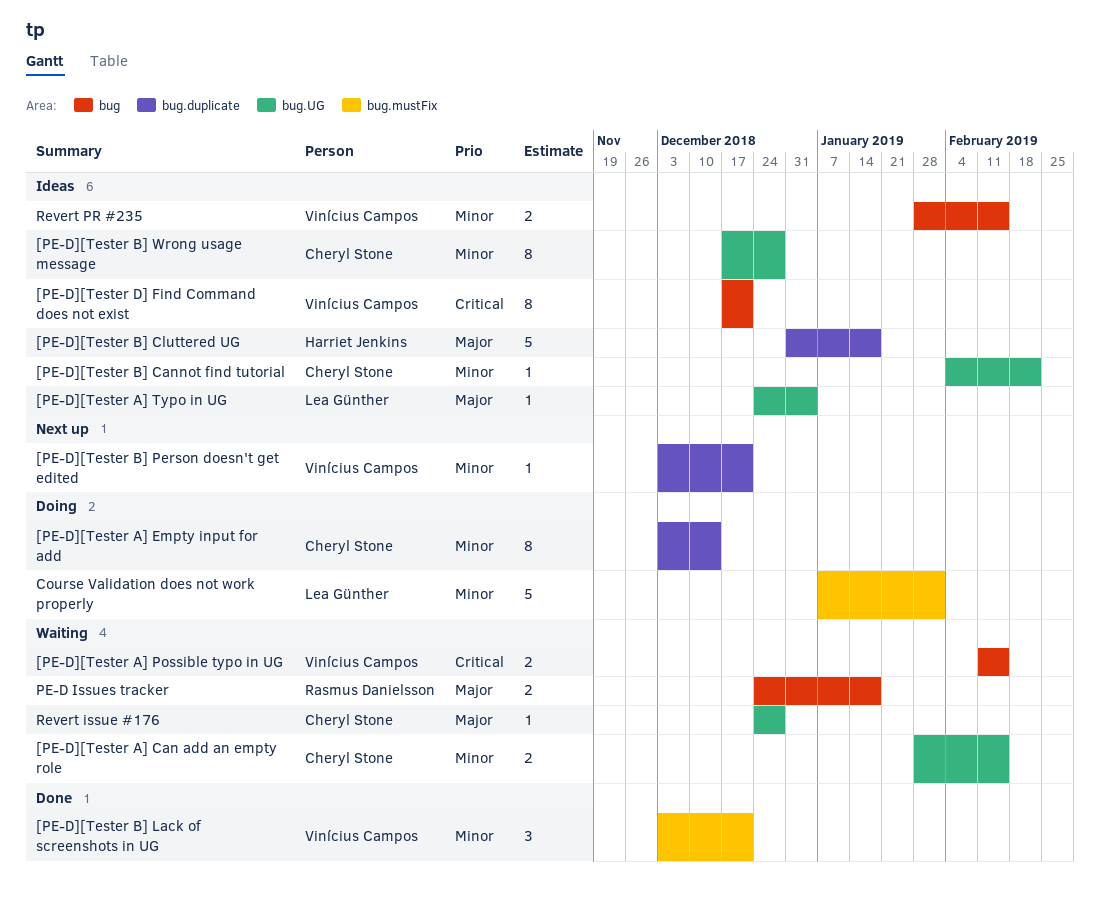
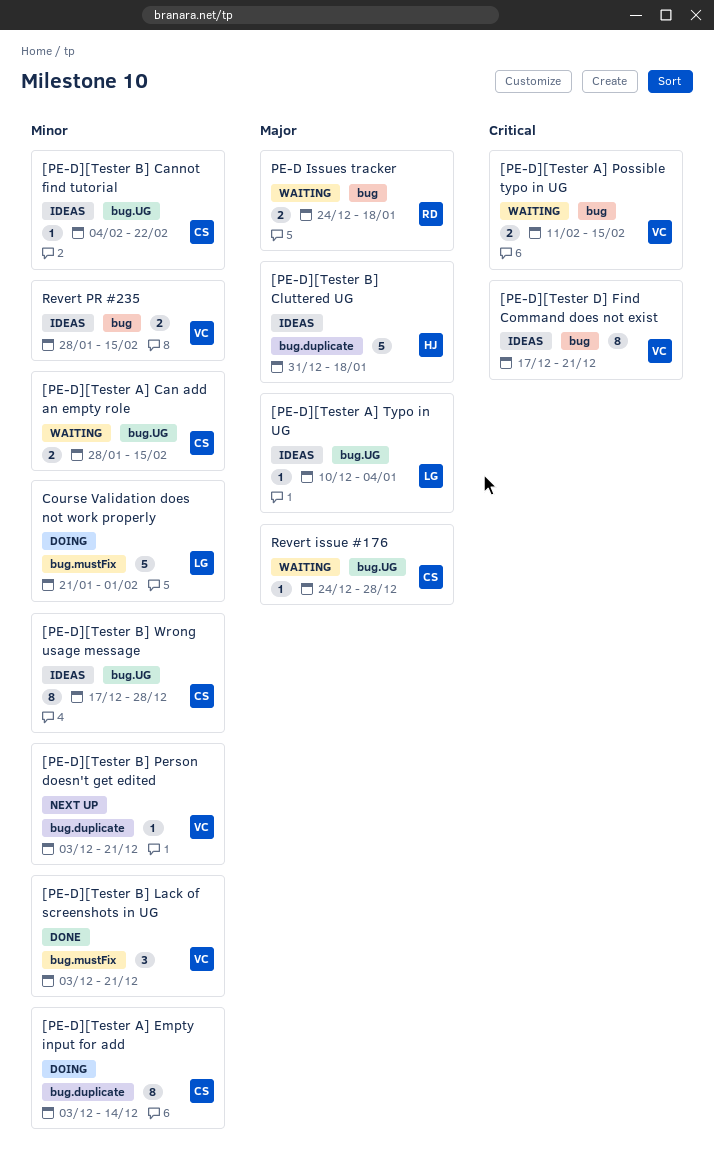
[PE-D][Tester A] Typo in UG, start: Dec 24 -> Dec 10
Course Validation does not work properly, start: Jan 7 -> Jan 21

